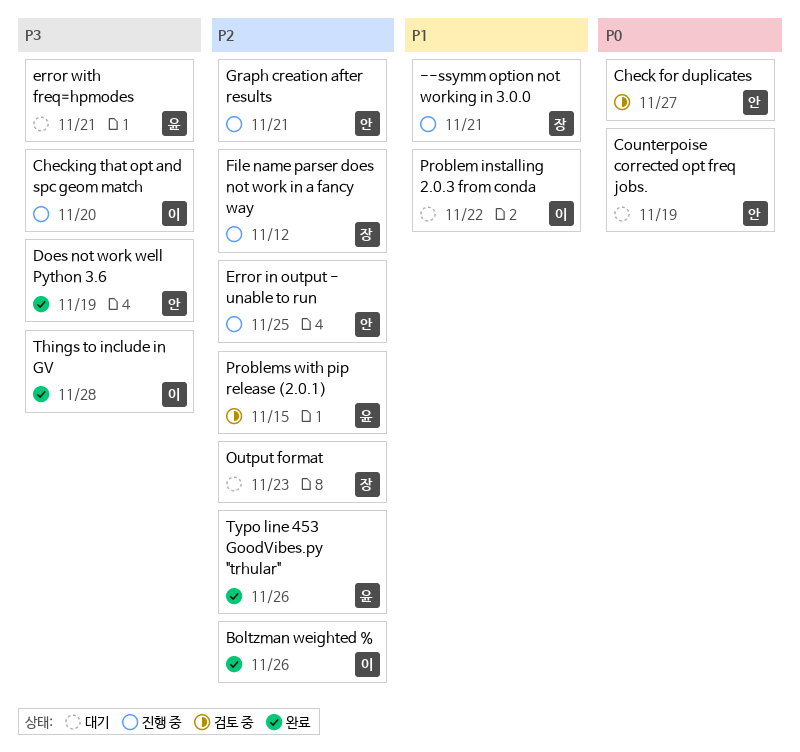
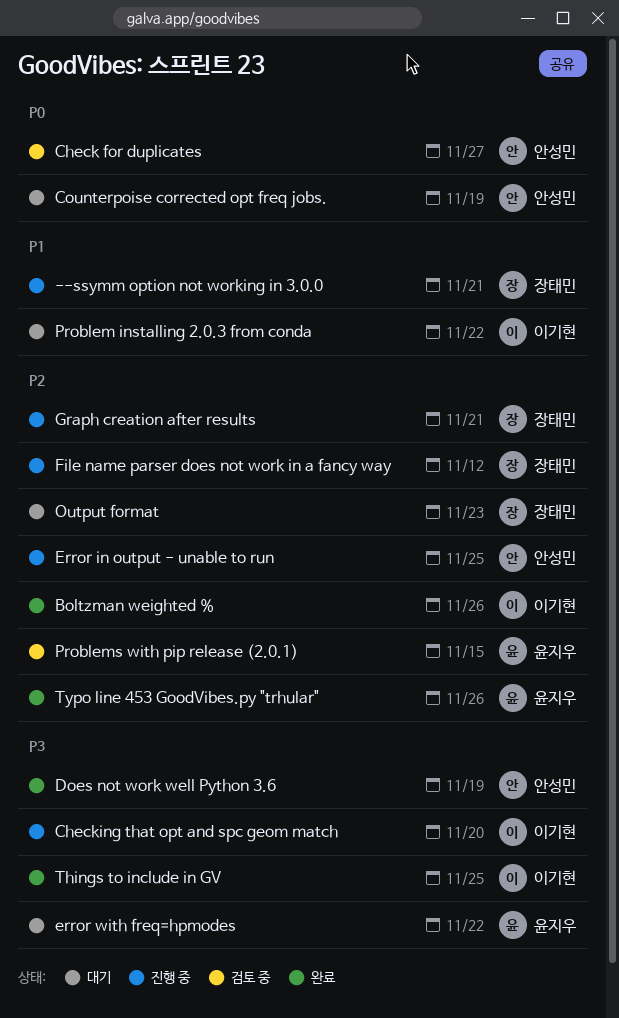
error with freq=hpmodes, due: Nov 21 -> Nov 22
Graph creation after results, owner: 안성민 -> 장태민
Things to include in GV, due: Nov 28 -> Nov 25

